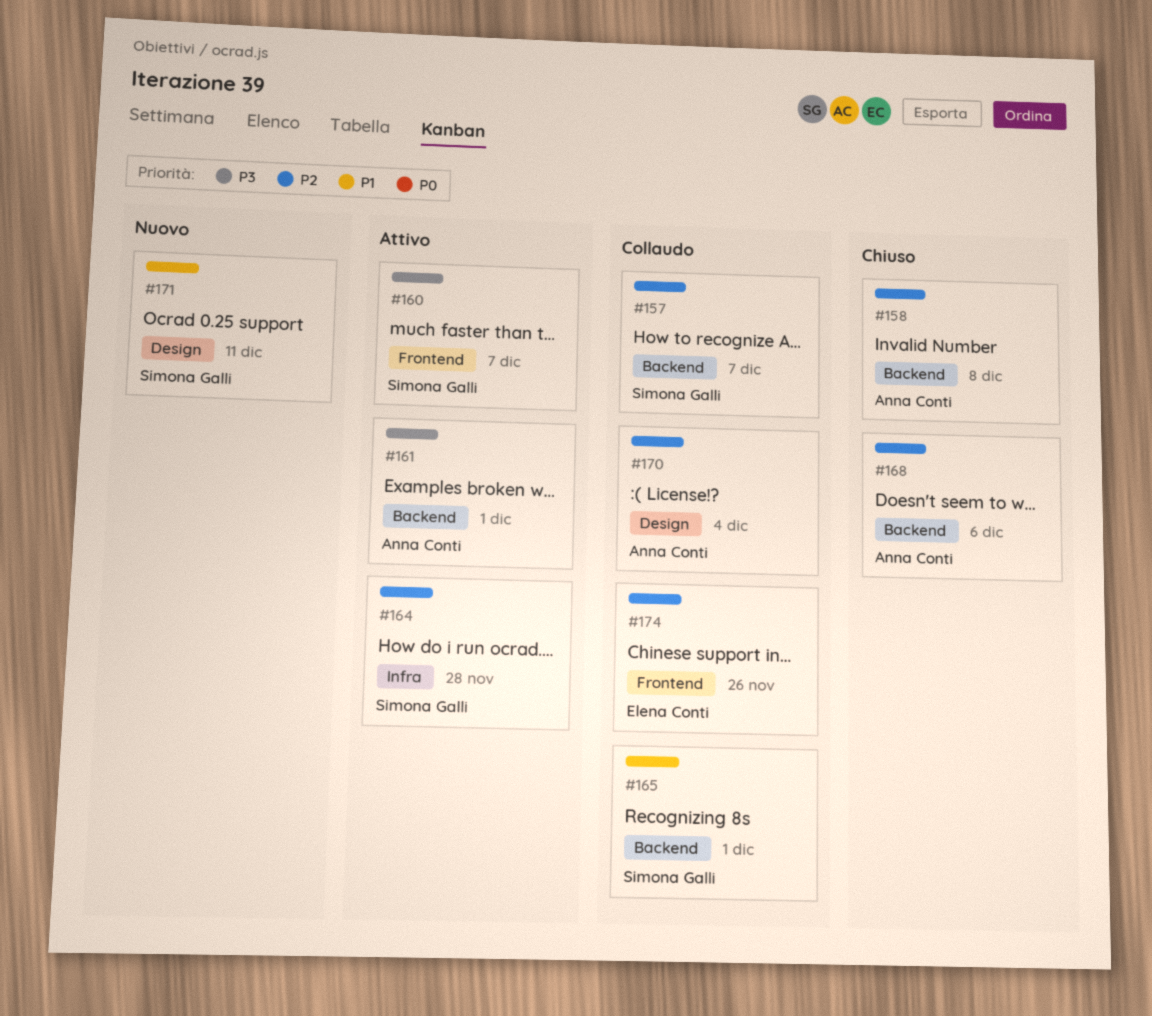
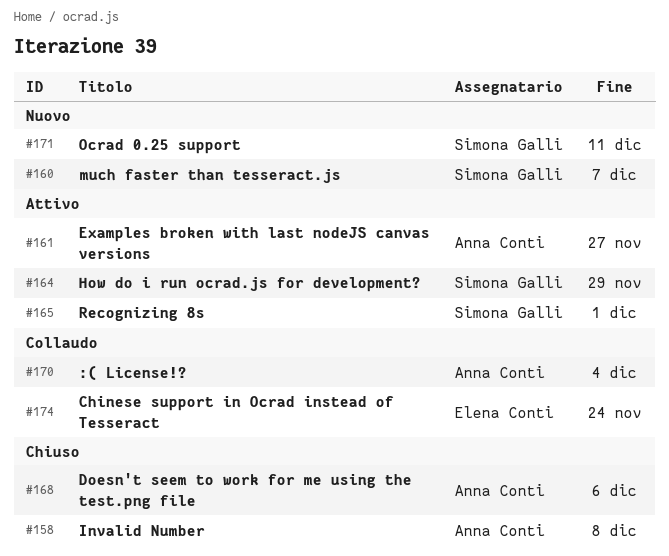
#157: present -> none
#160, status: Attivo -> Nuovo
#161, due: Dec 1 -> Nov 27
#164, due: Nov 28 -> Nov 29
#165, status: Collaudo -> Attivo
#174, due: Nov 26 -> Nov 24

